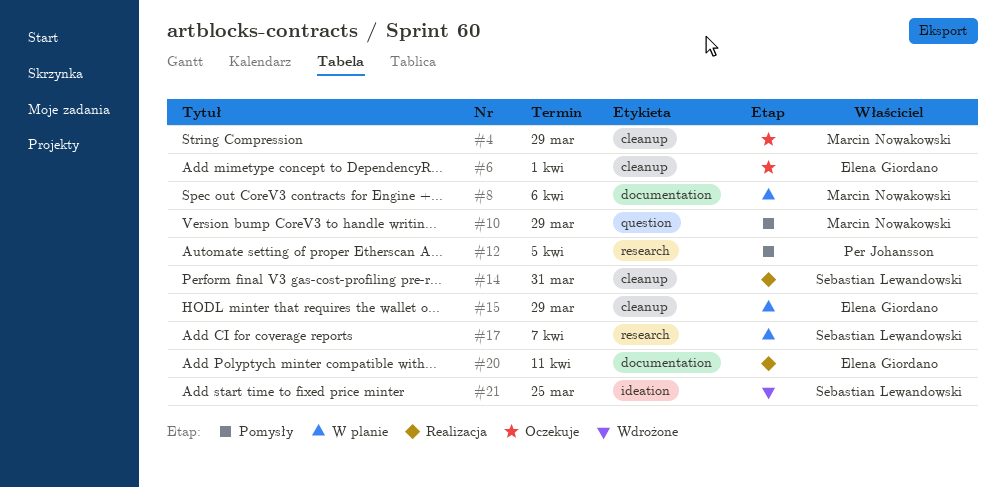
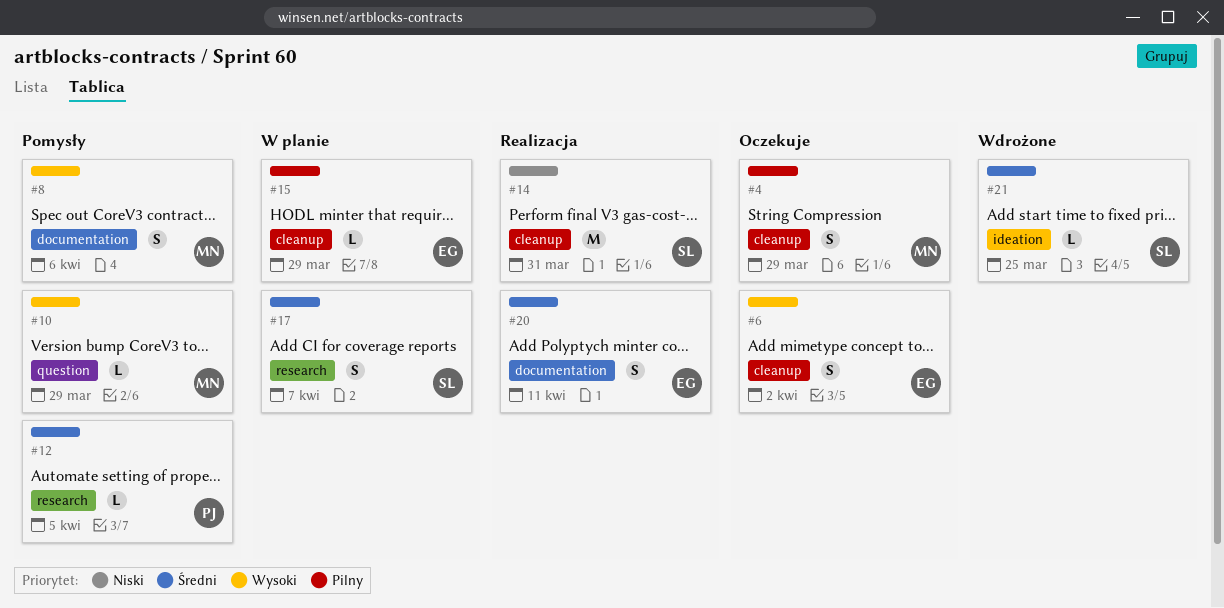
#6, due: Apr 1 -> Apr 2
#8, status: W planie -> Pomysły

